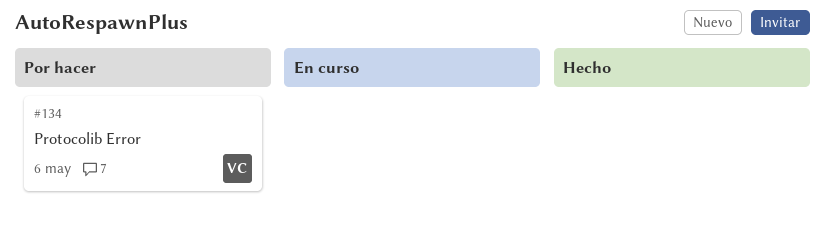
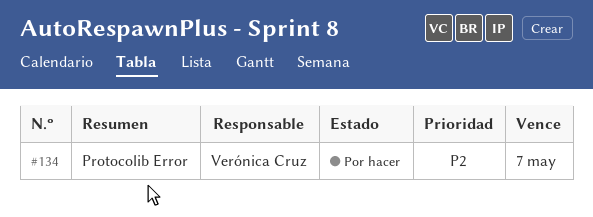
#134, due: May 6 -> May 7

